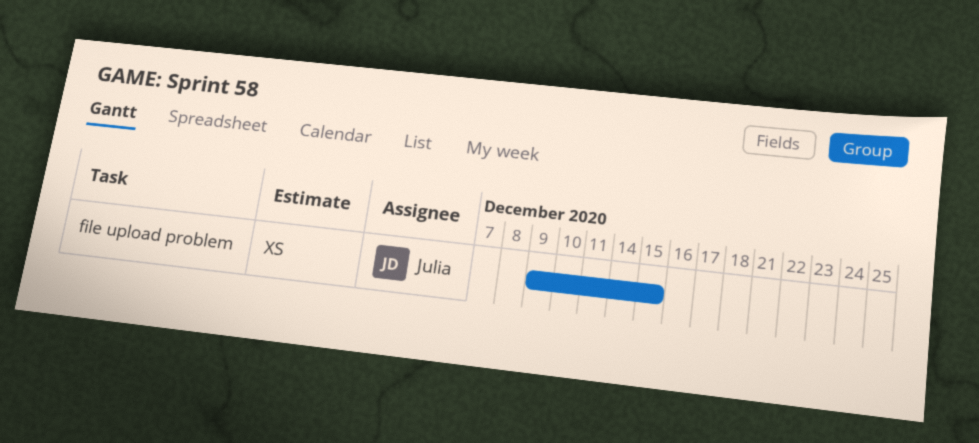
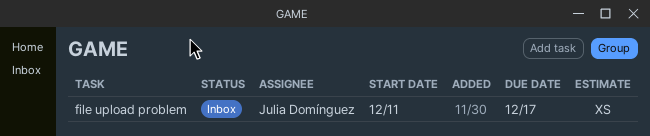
file upload problem, start: Dec 9 -> Dec 11
file upload problem, due: Dec 15 -> Dec 17

